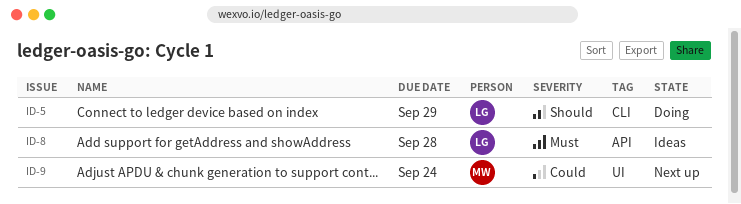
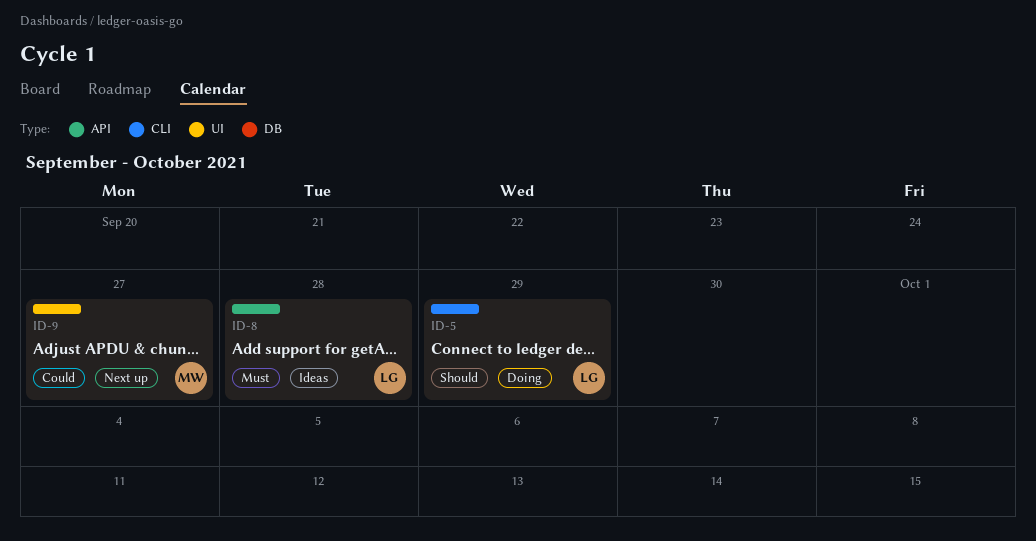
ID-9, due: Sep 24 -> Sep 27

